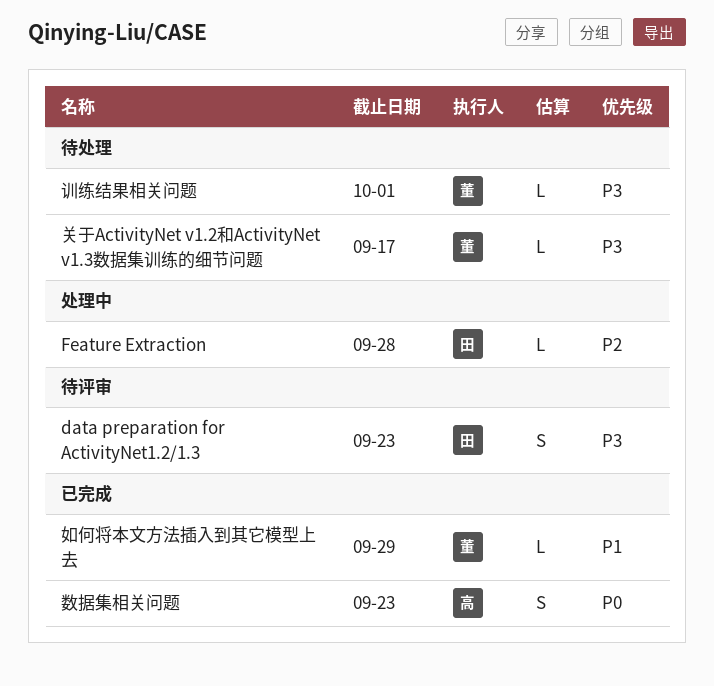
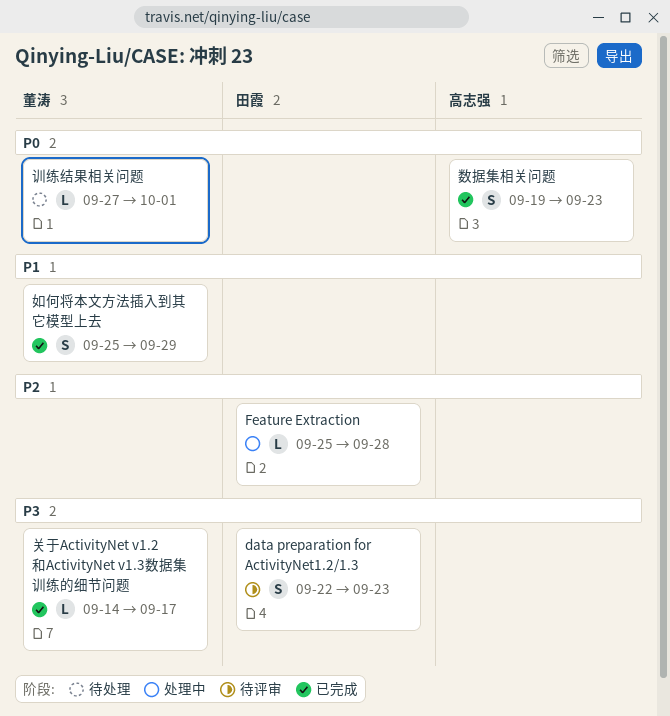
关于ActivityNet v1.2和ActivityNet v1.3数据集训练的细节问题, status: 待处理 -> 已完成
如何将本文方法插入到其它模型上去, estimate: L -> S
训练结果相关问题, priority: P3 -> P0

